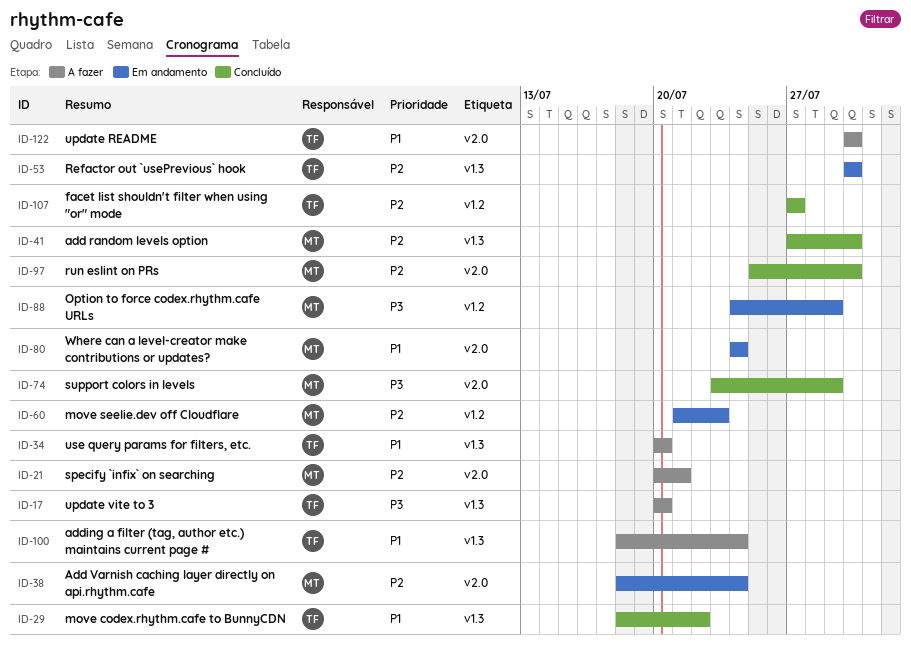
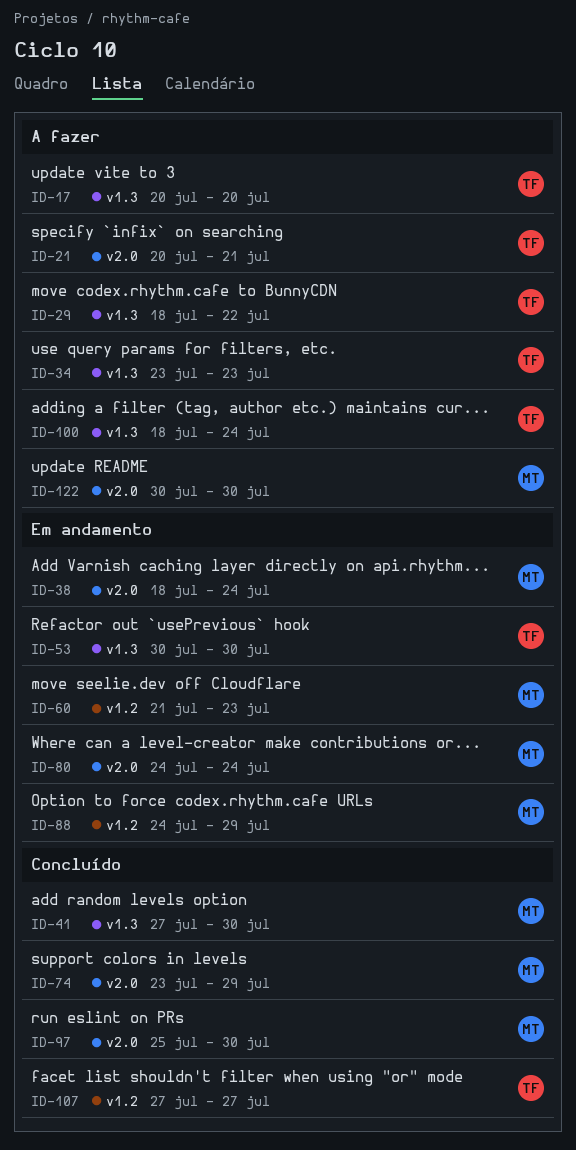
ID-21, owner: MT -> TF
ID-29, status: Concluído -> A fazer
ID-34, start: Jul 20 -> Jul 23
ID-34, due: Jul 20 -> Jul 23
ID-122, owner: TF -> MT

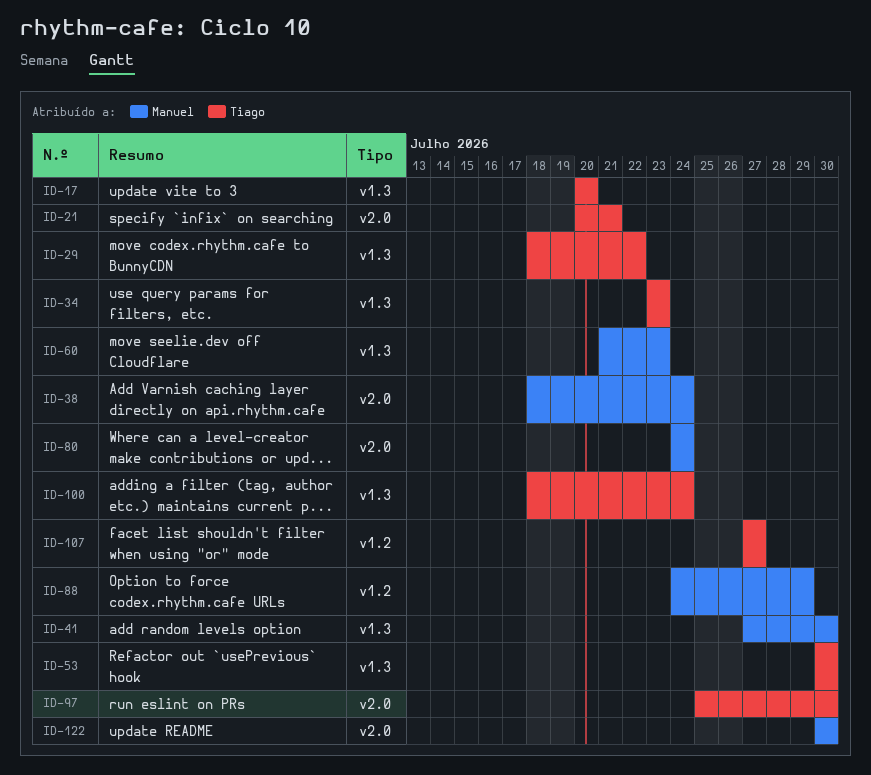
ID-60, label: v1.2 -> v1.3
ID-74: present -> none
ID-97, owner: Manuel -> Tiago

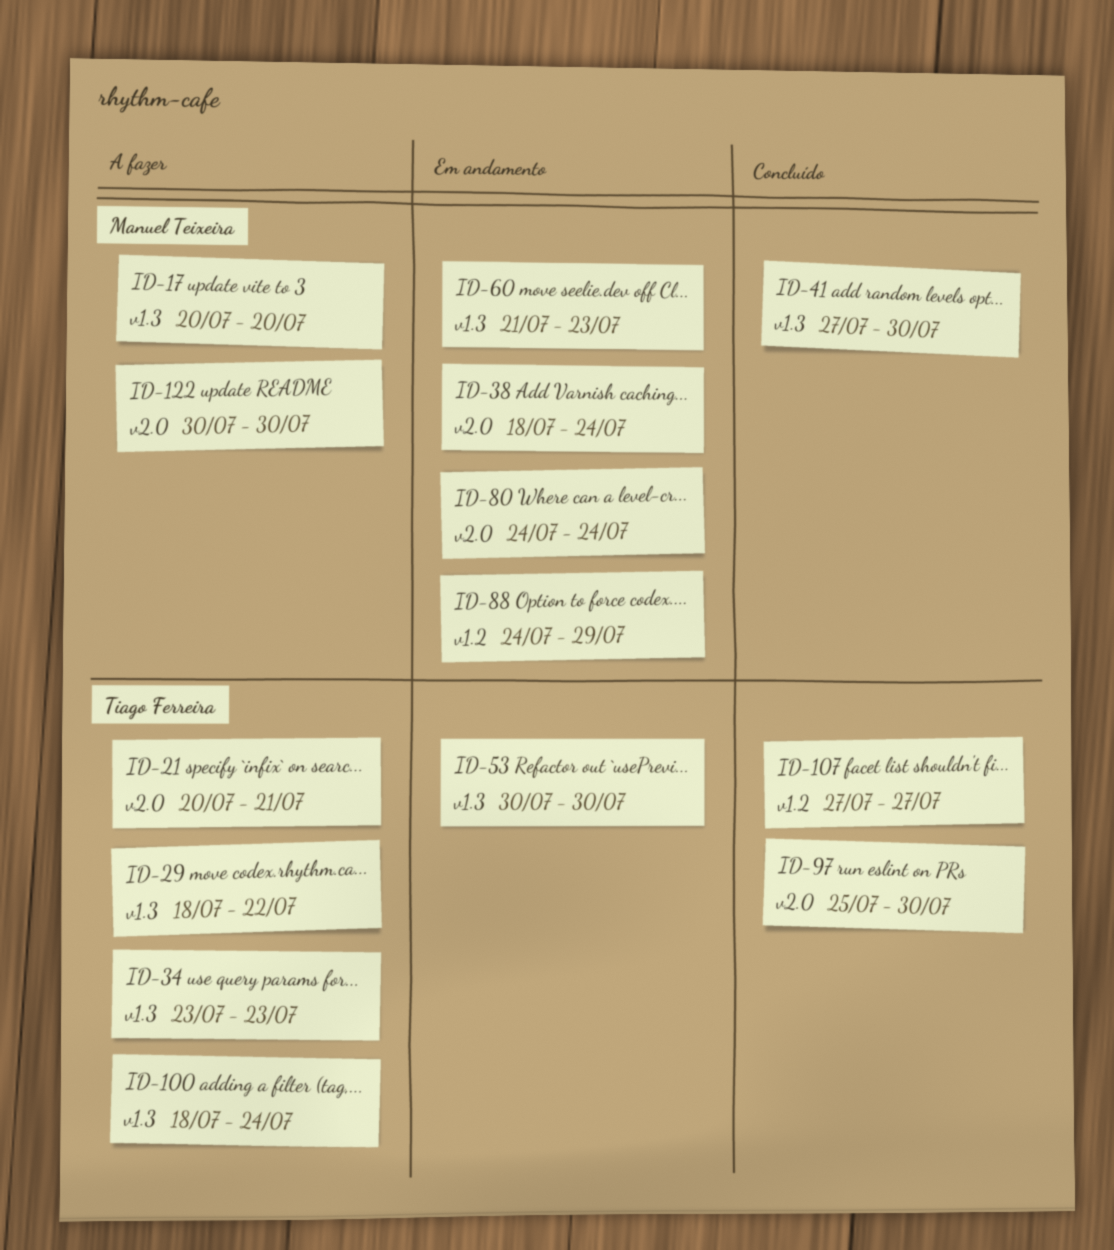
ID-17, owner: Tiago Ferreira -> Manuel Teixeira

